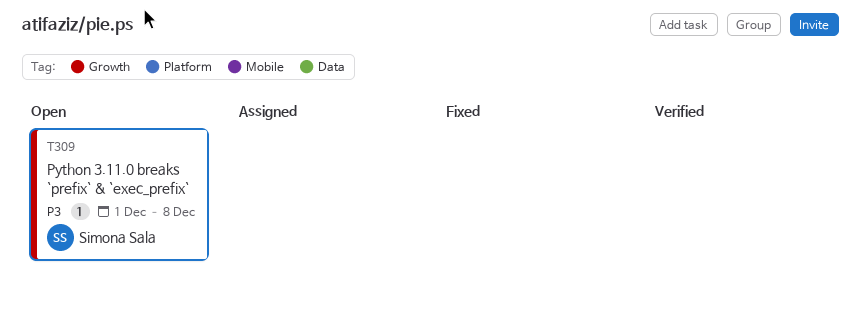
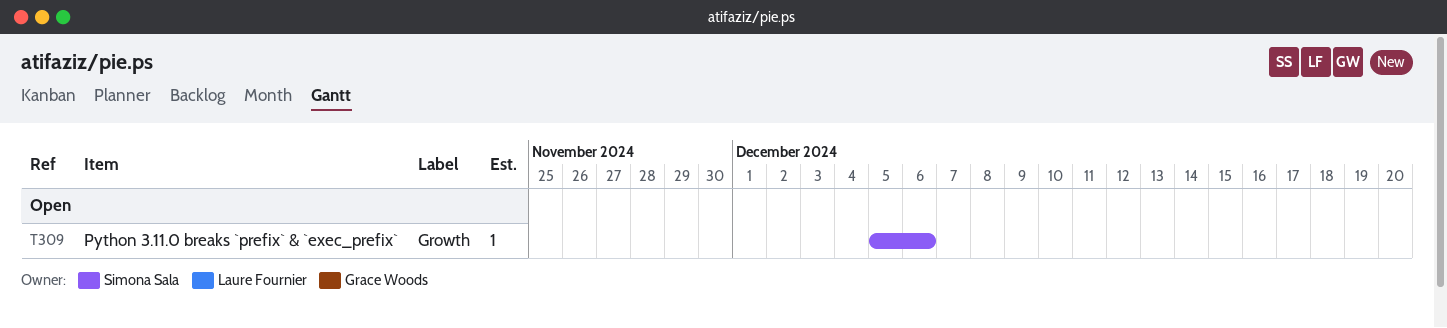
T309, start: Dec 1 -> Dec 5
T309, due: Dec 8 -> Dec 6

